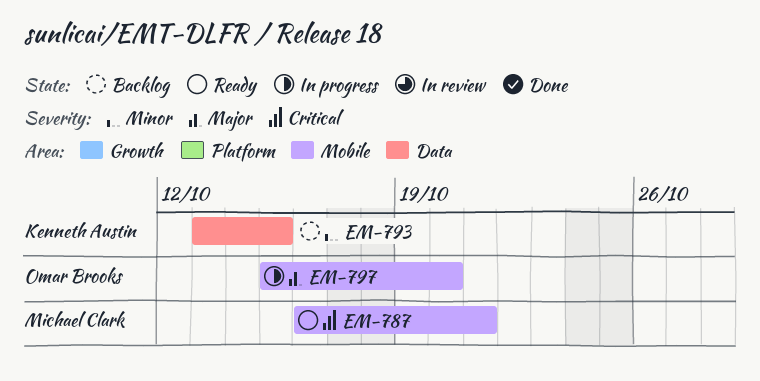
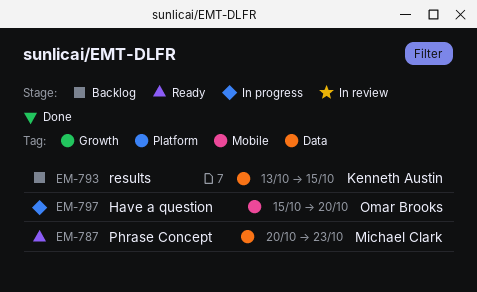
EM-787, label: Mobile -> Data
EM-787, start: Oct 16 -> Oct 20
EM-787, due: Oct 21 -> Oct 23

